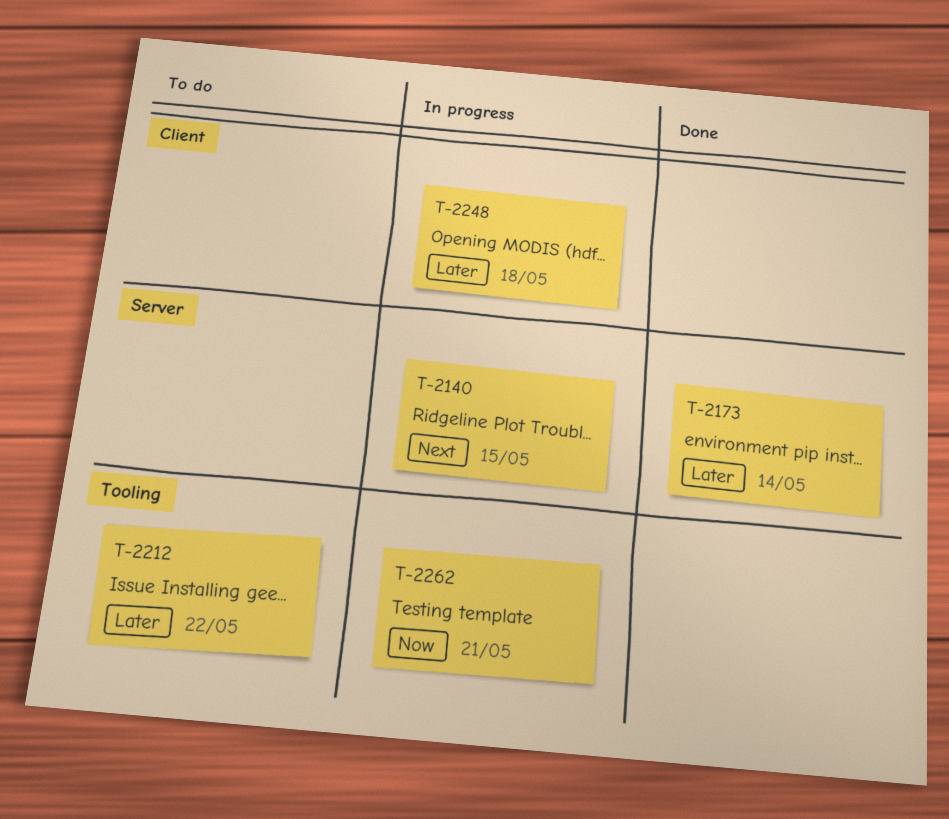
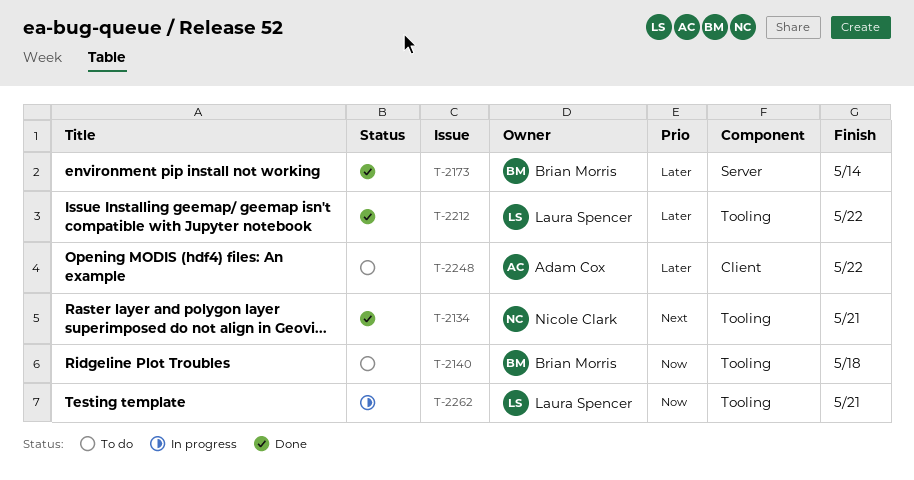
T-2134: none -> present
T-2140, status: In progress -> To do
T-2140, priority: Next -> Now
T-2140, label: Server -> Tooling
T-2140, due: May 15 -> May 18
T-2212, status: To do -> Done
T-2248, status: In progress -> To do
T-2248, due: May 18 -> May 22

